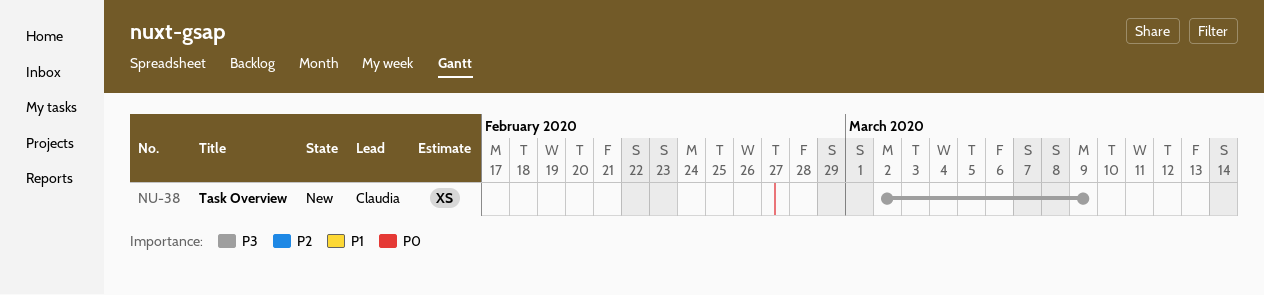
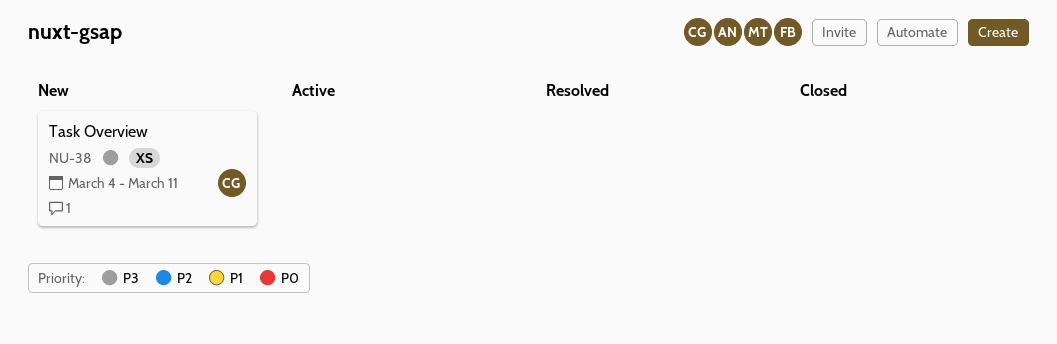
NU-38, start: Mar 2 -> Mar 4
NU-38, due: Mar 9 -> Mar 11

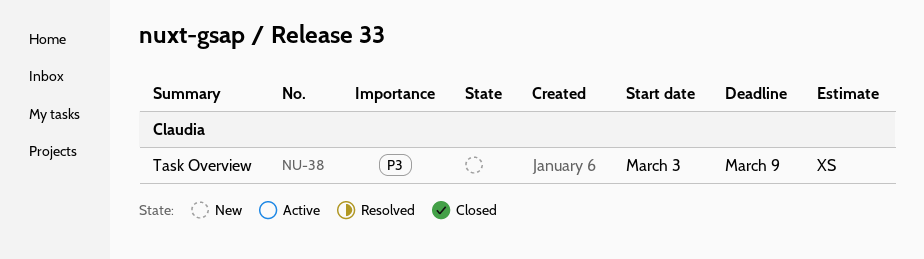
NU-38, start: Mar 4 -> Mar 3
NU-38, due: Mar 11 -> Mar 9

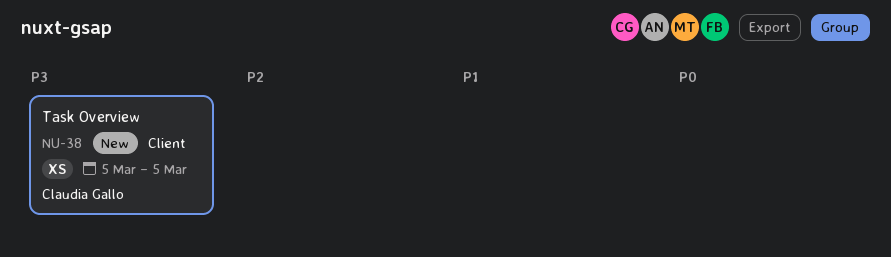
NU-38, start: Mar 3 -> Mar 5
NU-38, due: Mar 9 -> Mar 5

